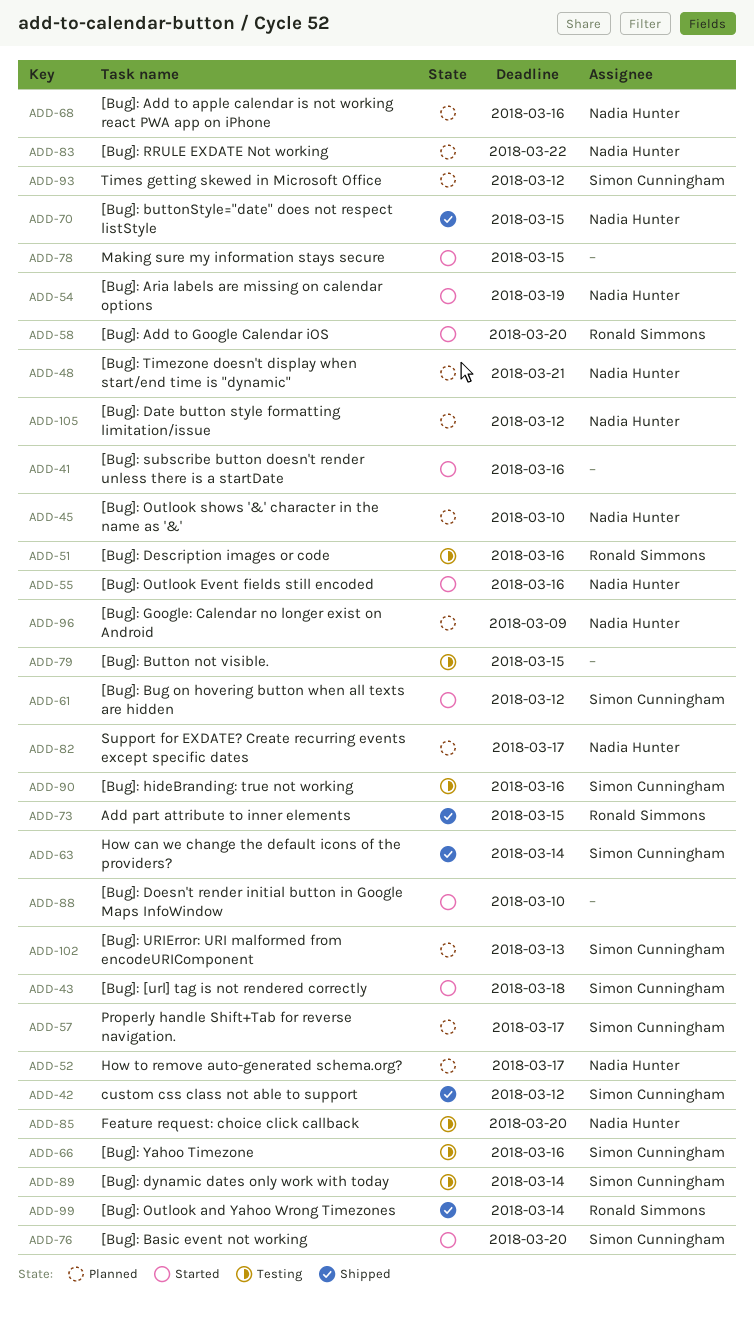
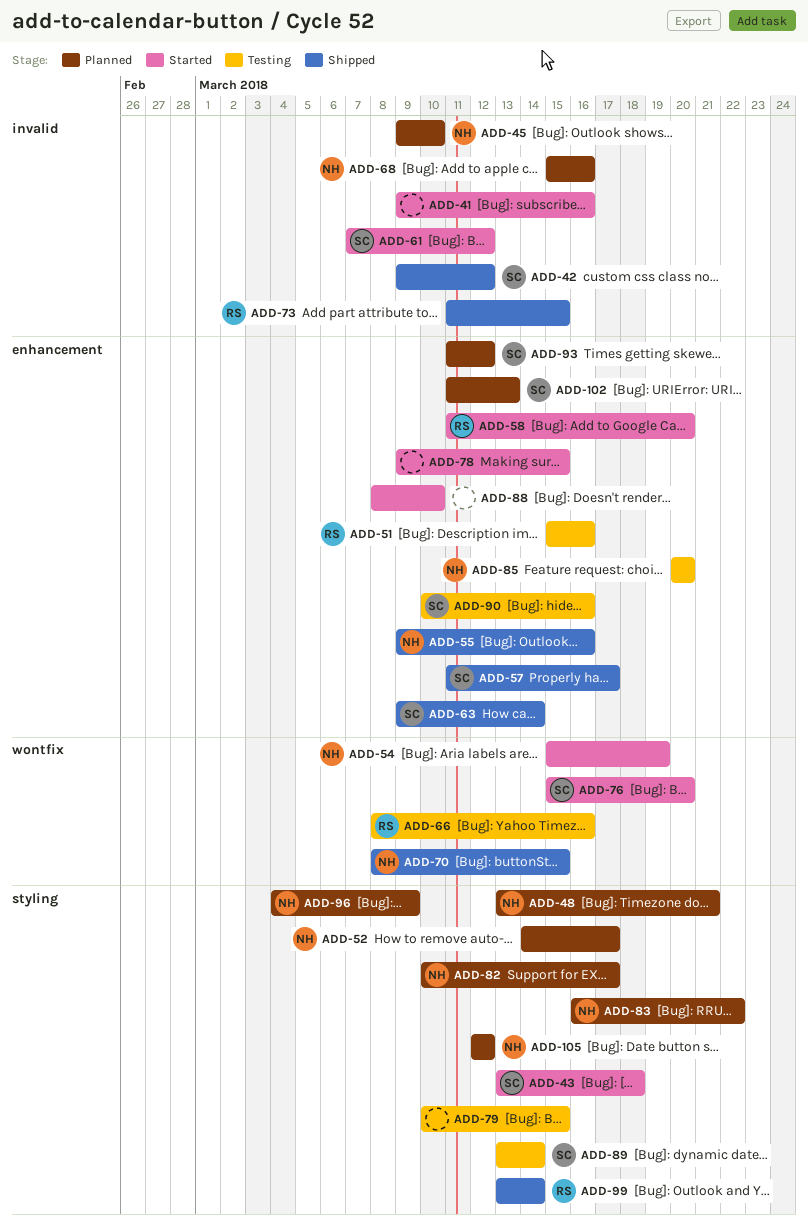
ADD-55, status: Started -> Shipped
ADD-57, status: Planned -> Shipped
ADD-66, owner: Simon Cunningham -> Ronald Simmons

